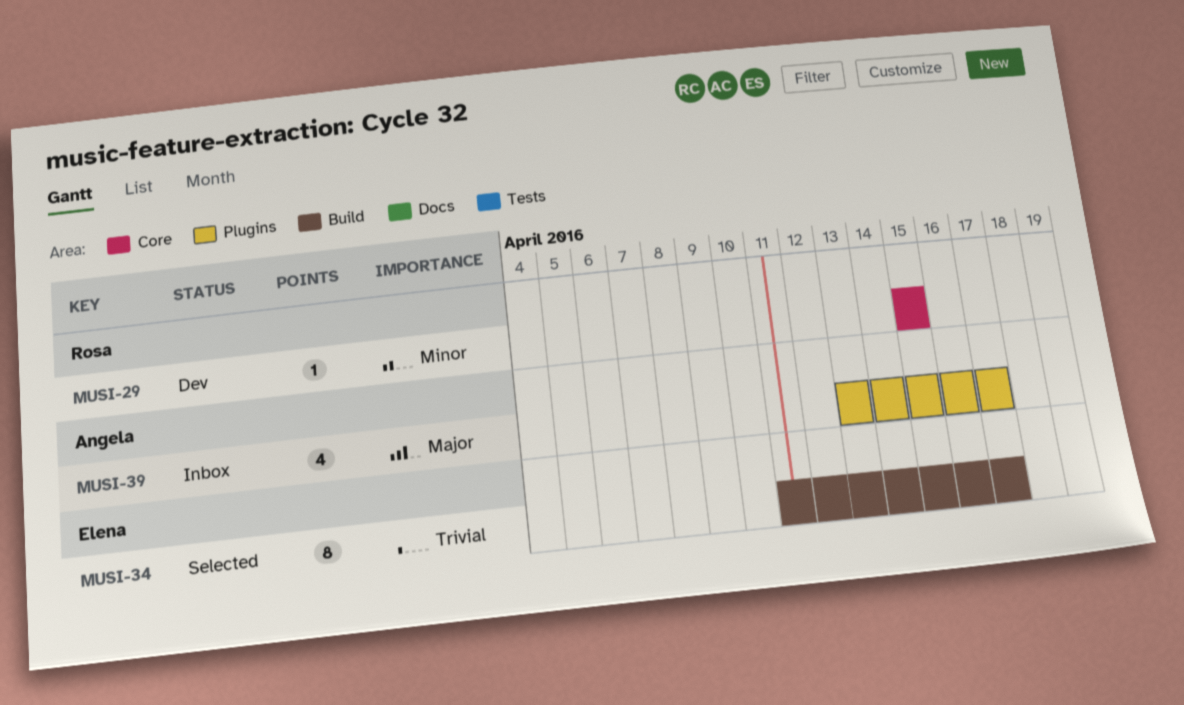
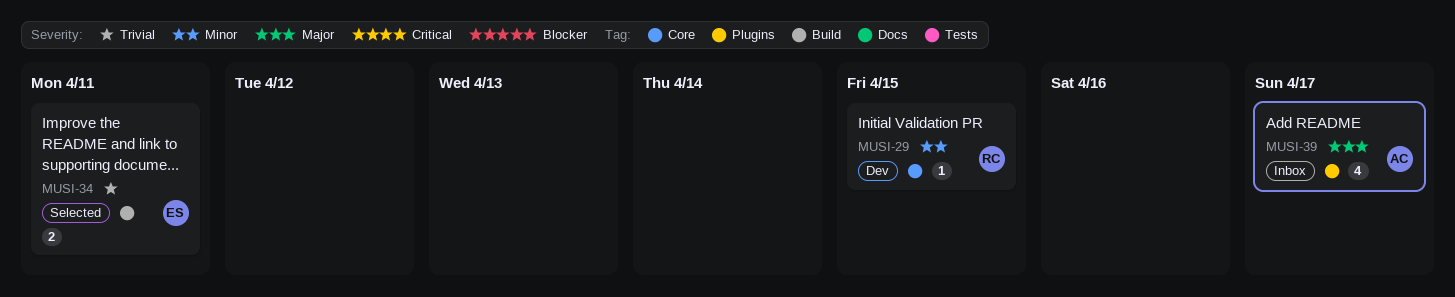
MUSI-34, estimate: 8 -> 2
MUSI-34, due: Apr 17 -> Apr 11

